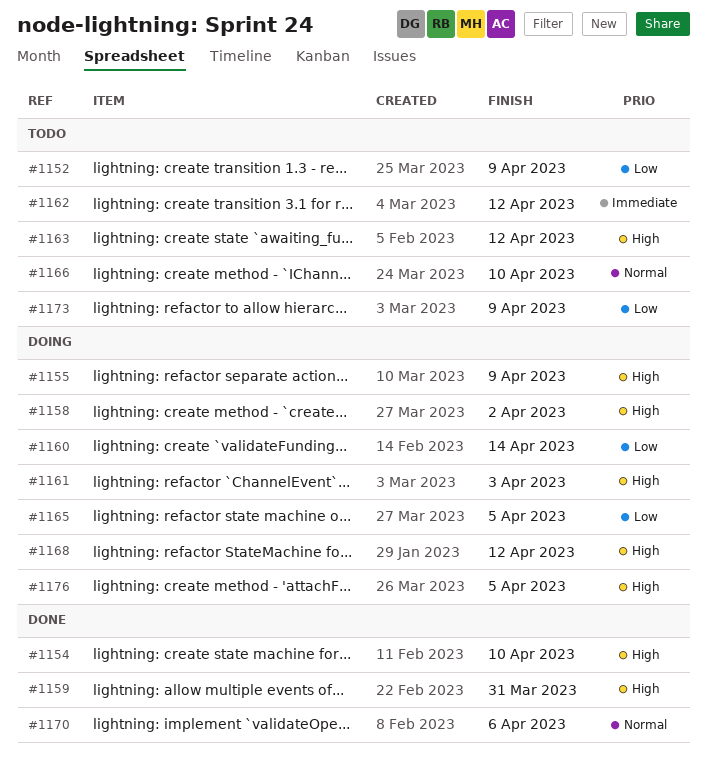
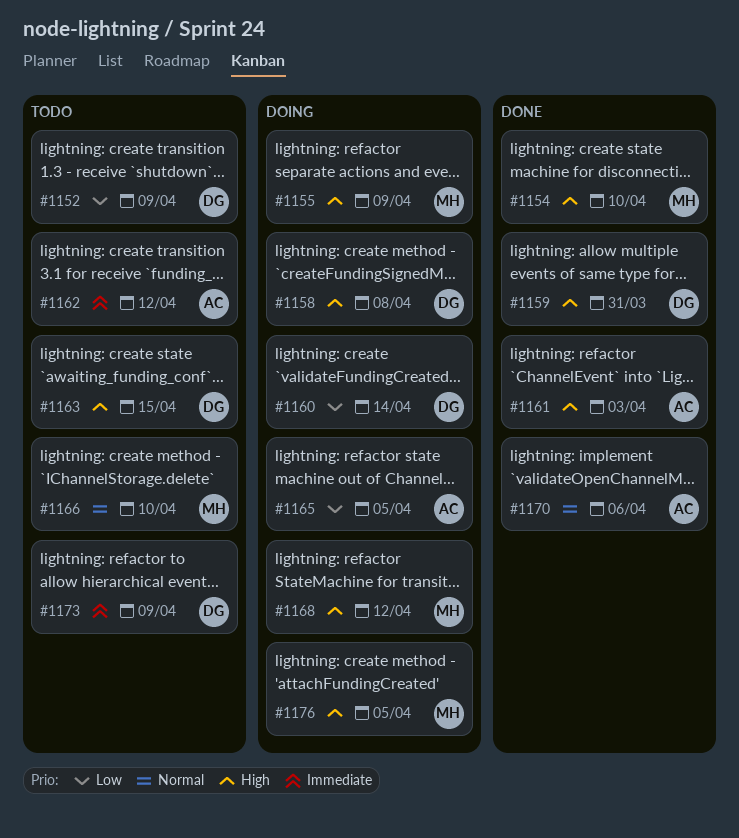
#1158, due: Apr 2 -> Apr 8
#1161, status: Doing -> Done
#1163, due: Apr 12 -> Apr 15
#1173, priority: Low -> Immediate

